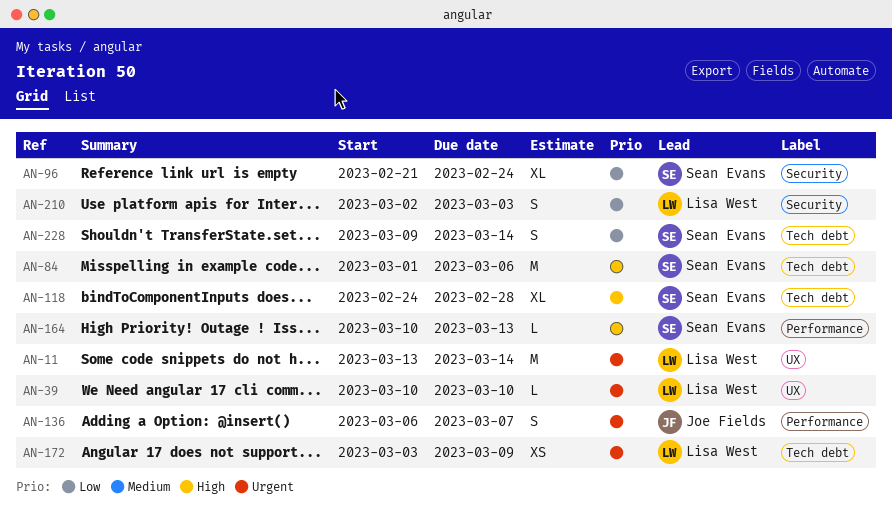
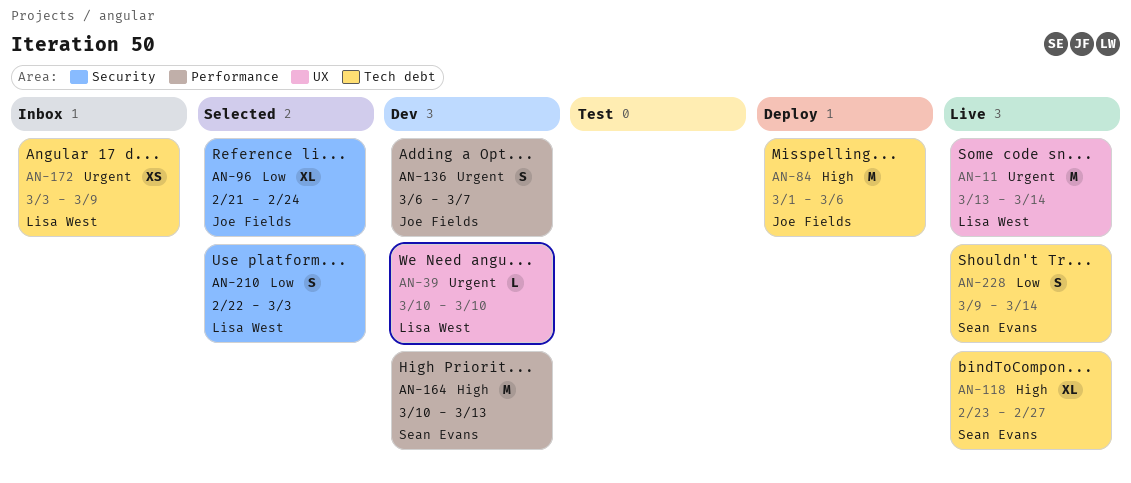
AN-84, owner: Sean Evans -> Joe Fields
AN-96, owner: Sean Evans -> Joe Fields
AN-118, start: Feb 24 -> Feb 23
AN-118, due: Feb 28 -> Feb 27
AN-164, estimate: L -> M
AN-210, start: Mar 2 -> Feb 22

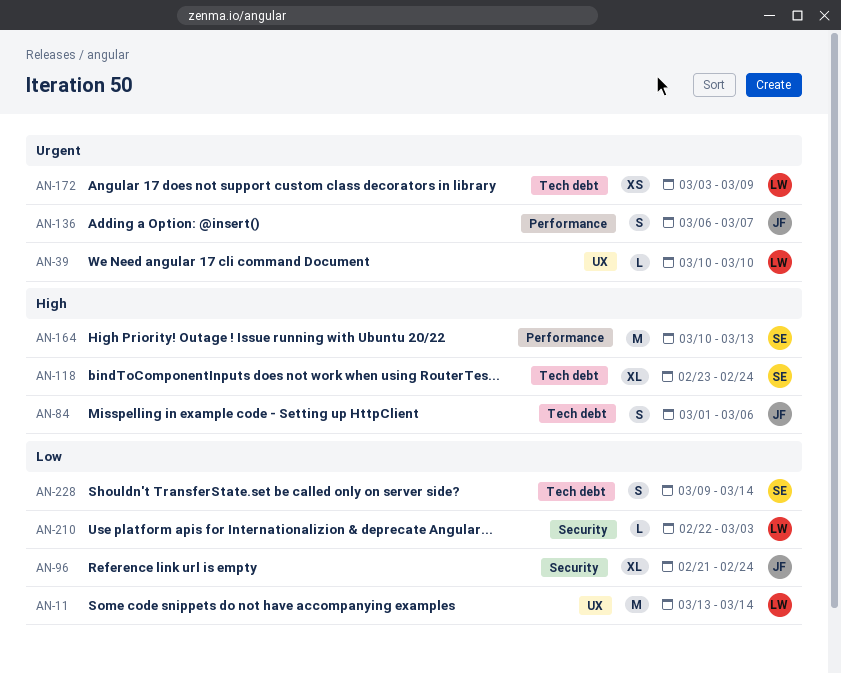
AN-11, priority: Urgent -> Low
AN-84, estimate: M -> S
AN-118, due: Feb 27 -> Feb 24
AN-210, estimate: S -> L

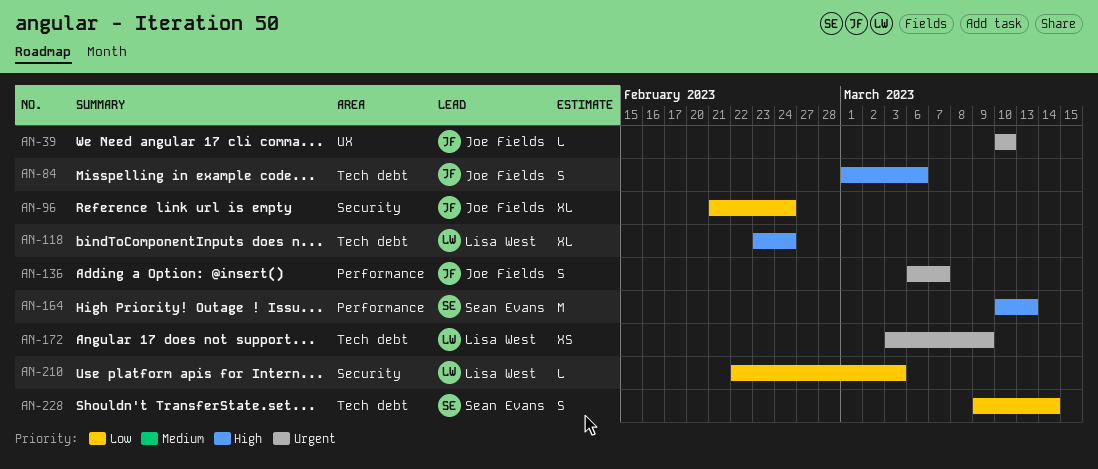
AN-11: present -> none
AN-39, owner: Lisa West -> Joe Fields
AN-118, owner: Sean Evans -> Lisa West

